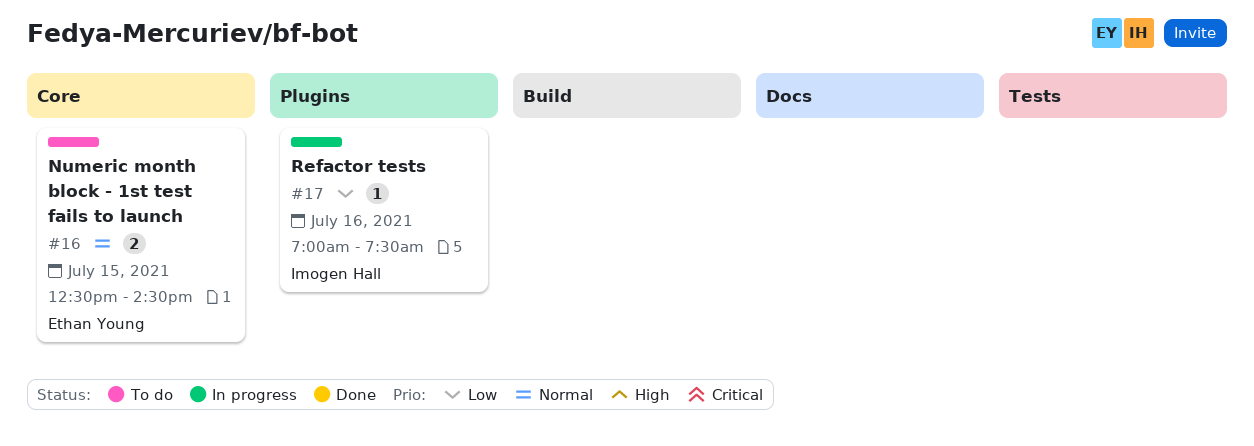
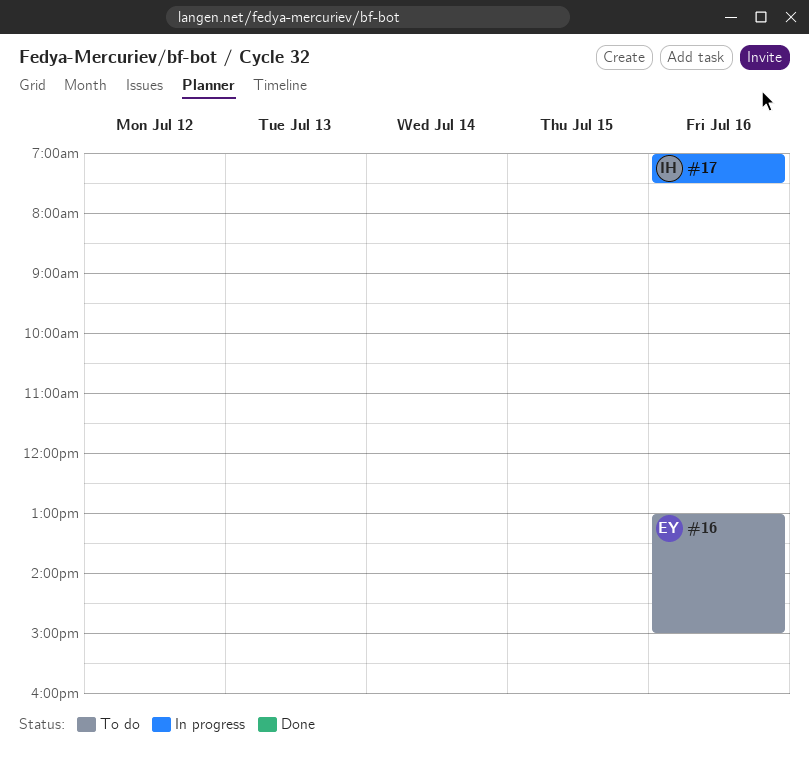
#16, day: Jul 15 -> Jul 16
#16, begins: 12:30 -> 13:00
#16, ends: 14:30 -> 15:00

